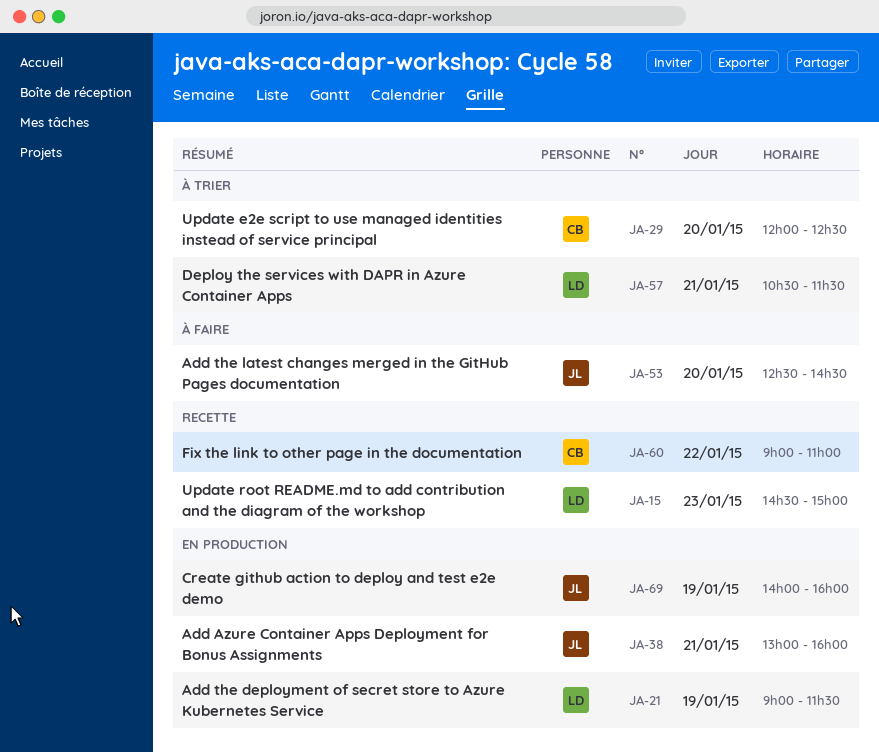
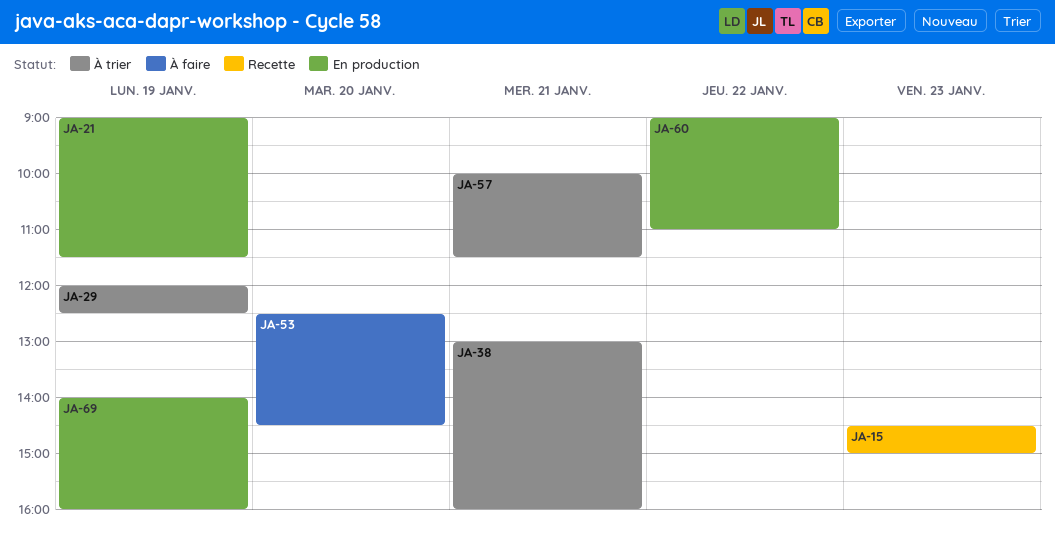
JA-29, day: Jan 20 -> Jan 19
JA-38, status: En production -> À trier
JA-57, begins: 10:30 -> 10:00
JA-60, status: Recette -> En production

